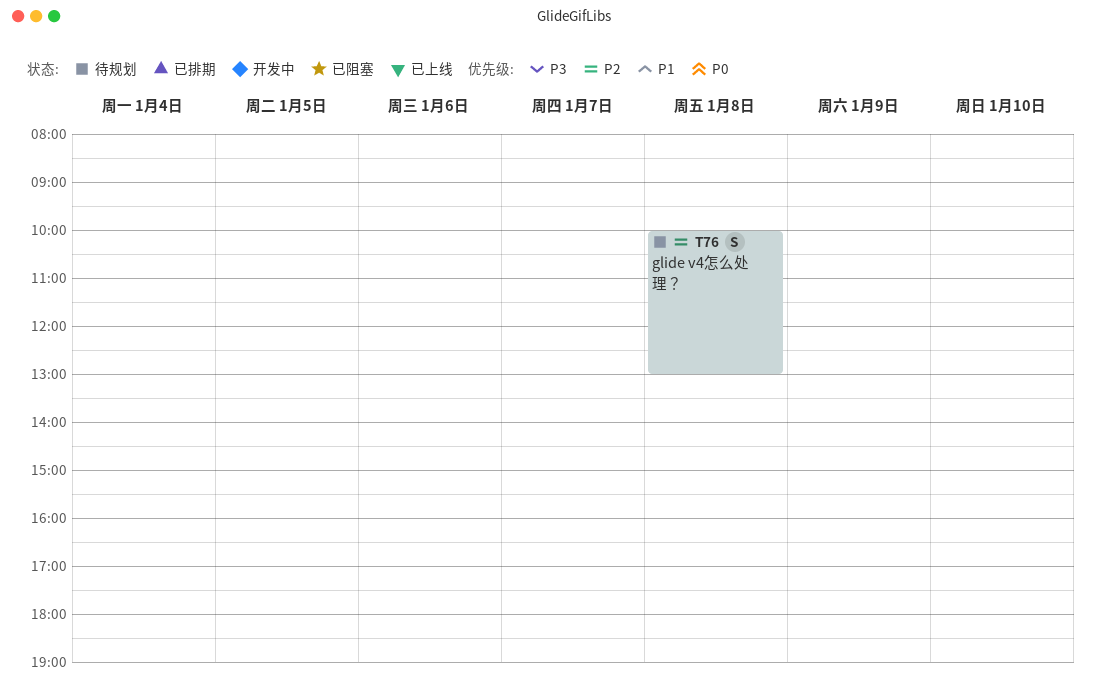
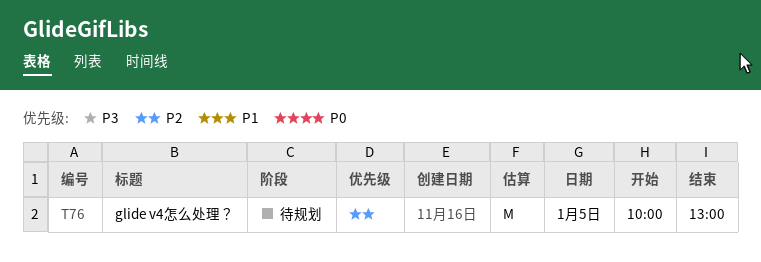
T76, estimate: S -> M
T76, day: Jan 8 -> Jan 5

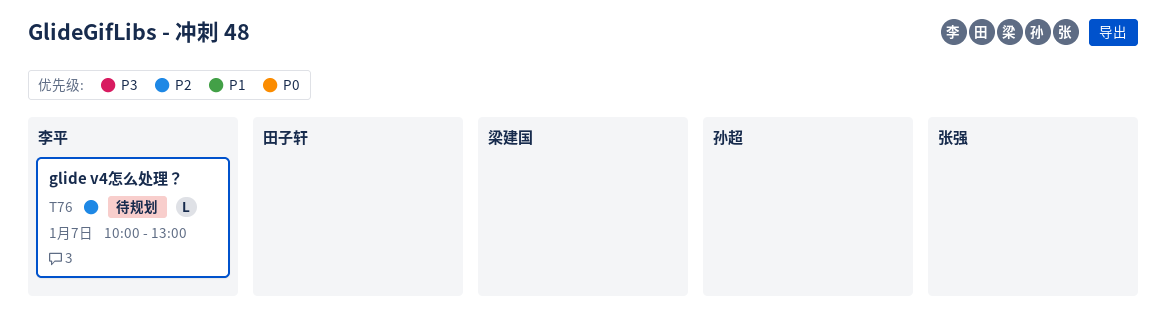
T76, estimate: M -> L
T76, day: Jan 5 -> Jan 7

